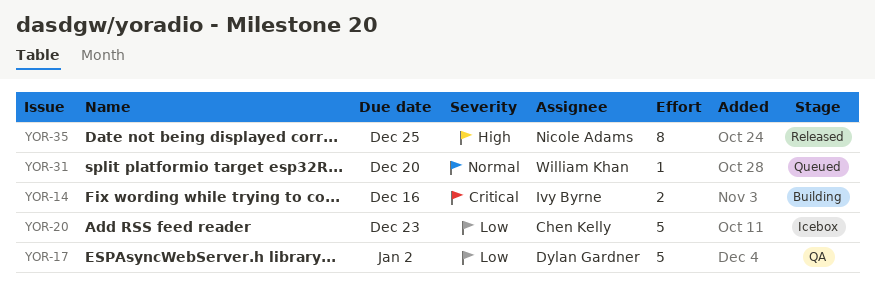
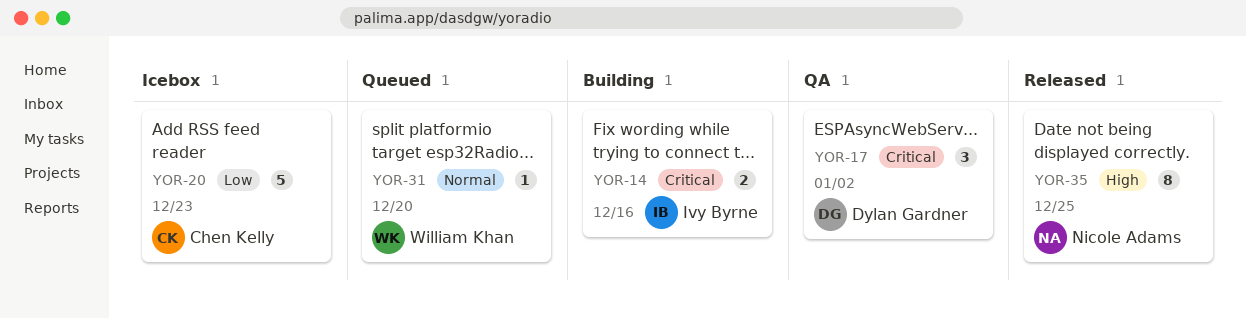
YOR-17, priority: Low -> Critical
YOR-17, estimate: 5 -> 3

